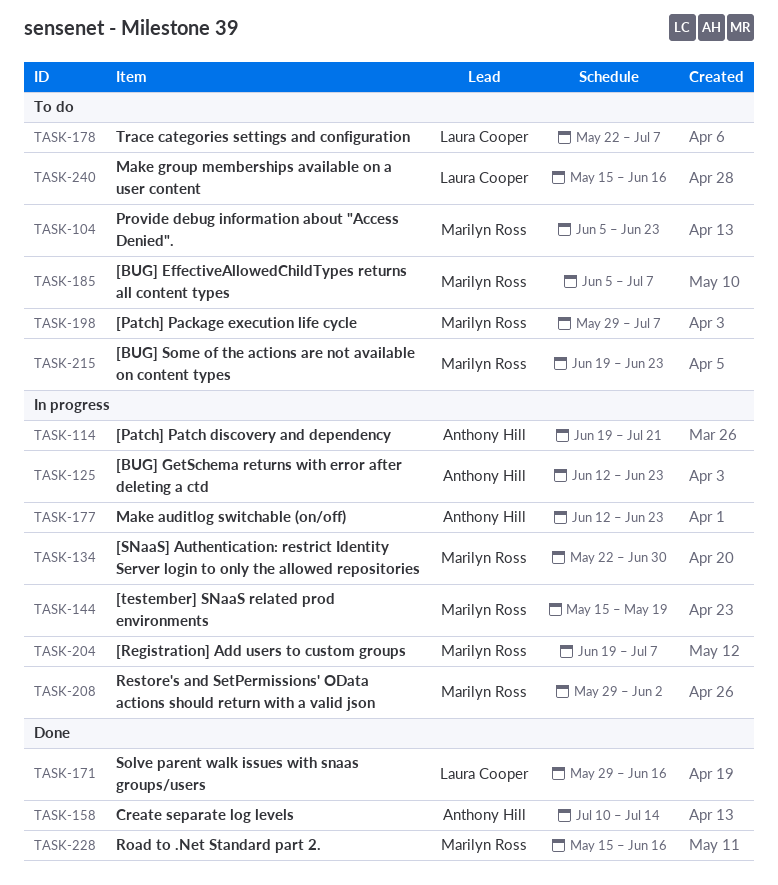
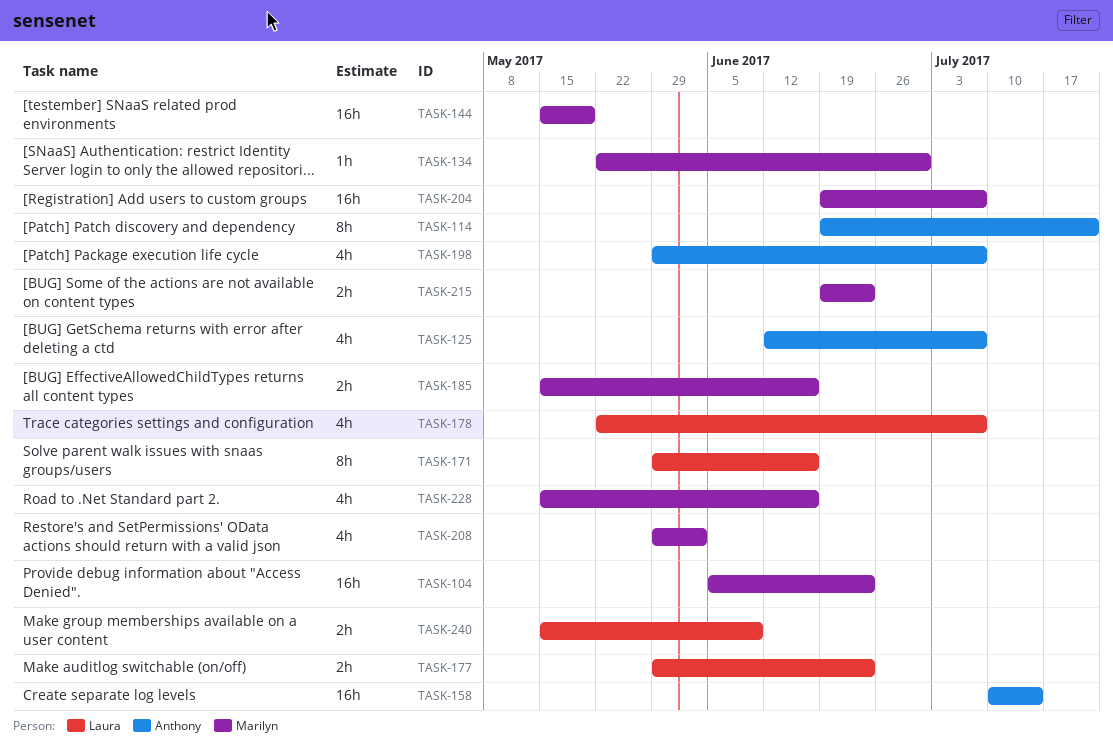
TASK-125, due: Jun 23 -> Jul 7
TASK-177, owner: Anthony Hill -> Laura Cooper
TASK-177, start: Jun 12 -> May 29
TASK-185, start: Jun 5 -> May 15
TASK-185, due: Jul 7 -> Jun 16
TASK-198, owner: Marilyn Ross -> Anthony Hill
TASK-240, due: Jun 16 -> Jun 9

